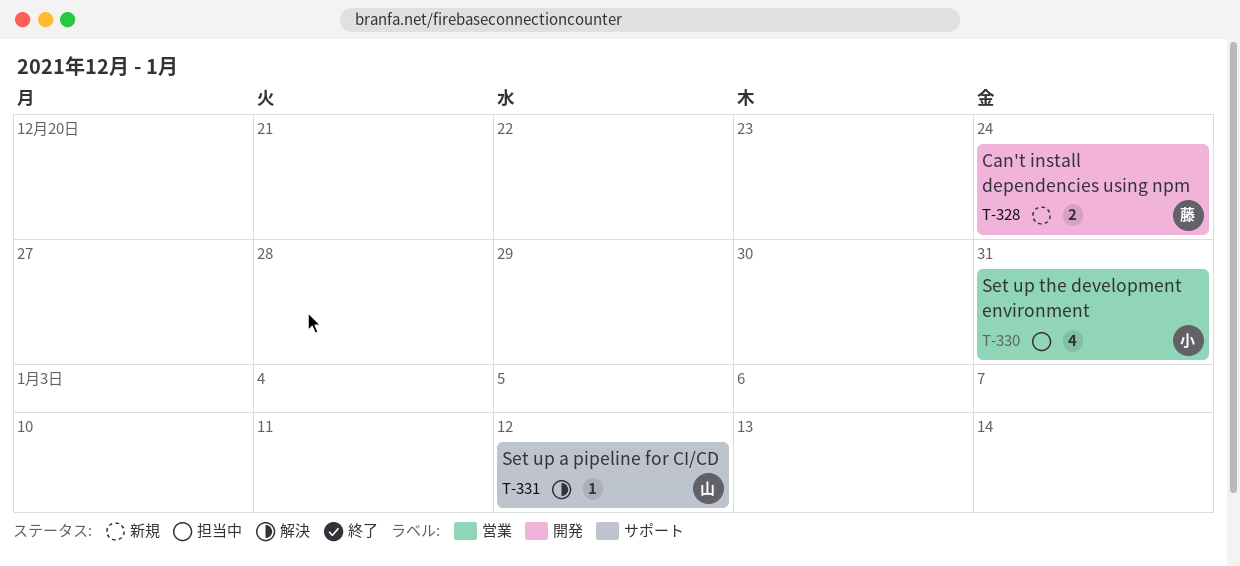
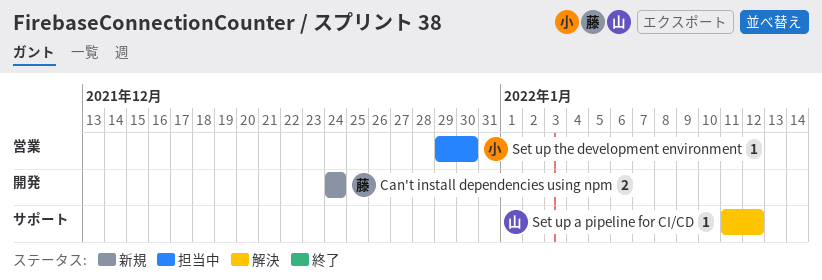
Set up the development environment, estimate: 4 -> 1
Set up the development environment, due: Dec 31 -> Dec 30

